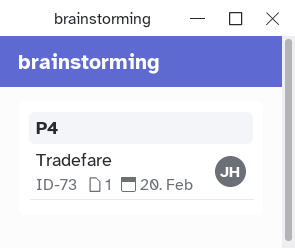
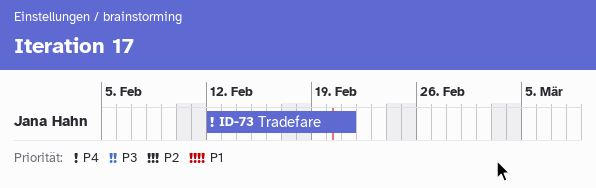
ID-73, due: Feb 20 -> Feb 21

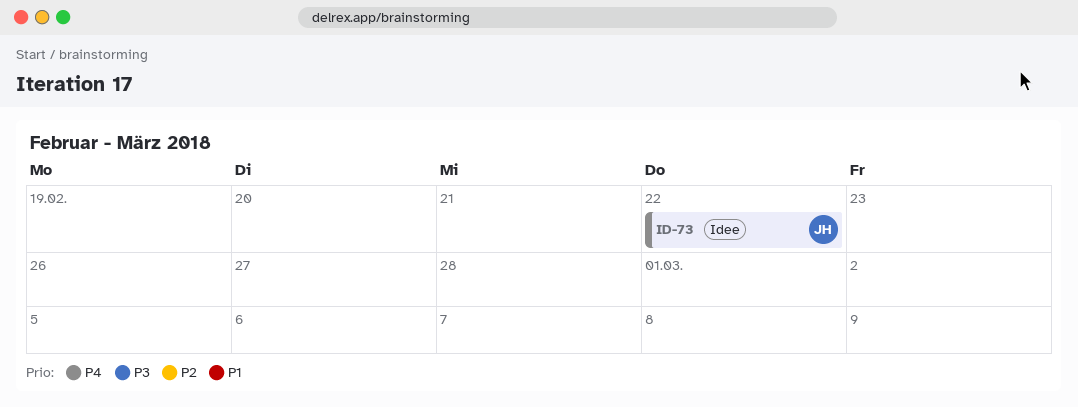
ID-73, due: Feb 21 -> Feb 22

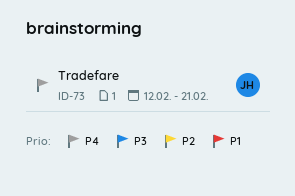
ID-73, due: Feb 22 -> Feb 21

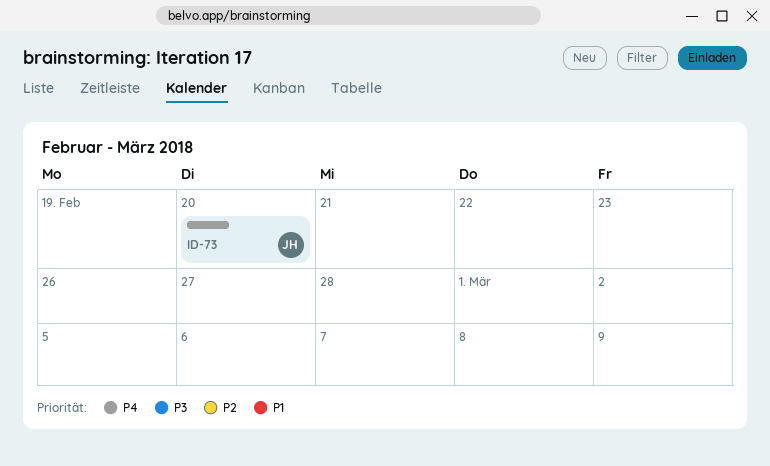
ID-73, due: Feb 21 -> Feb 20

